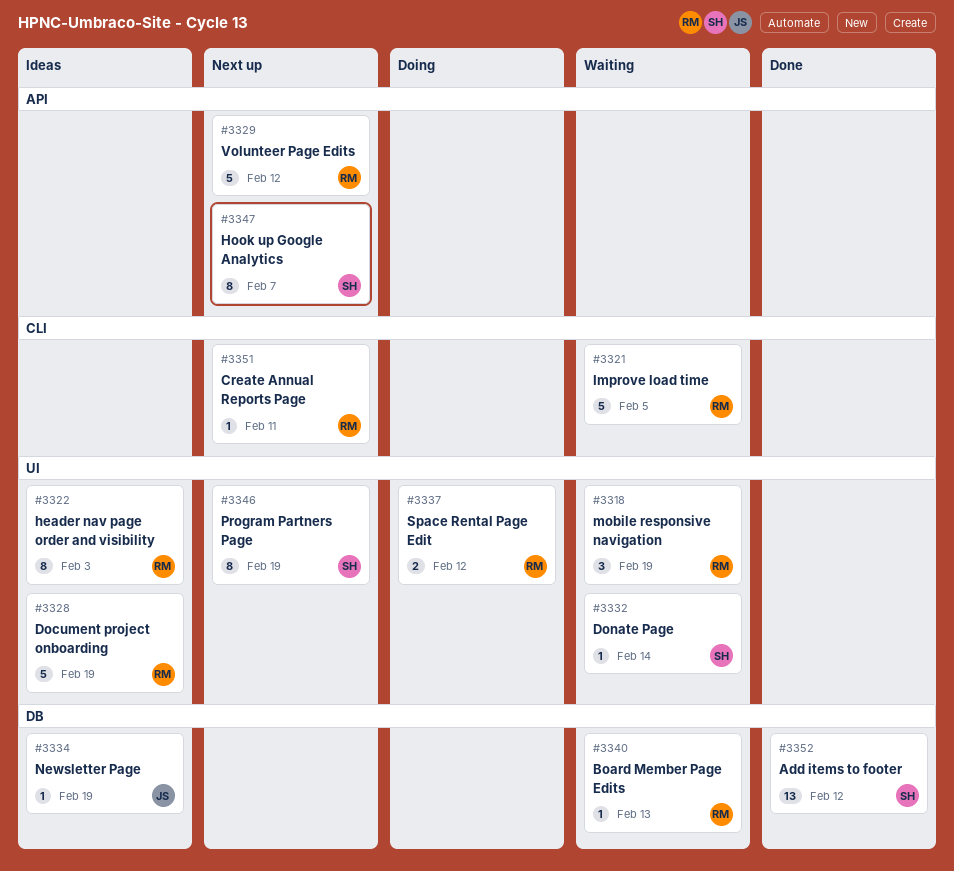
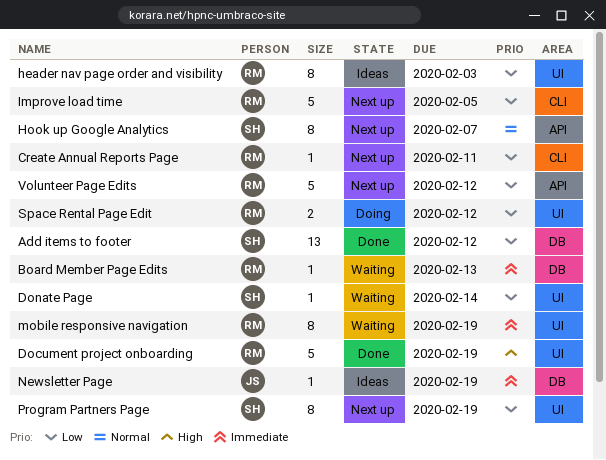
Document project onboarding, status: Ideas -> Done
Improve load time, status: Waiting -> Next up
mobile responsive navigation, estimate: 3 -> 8

